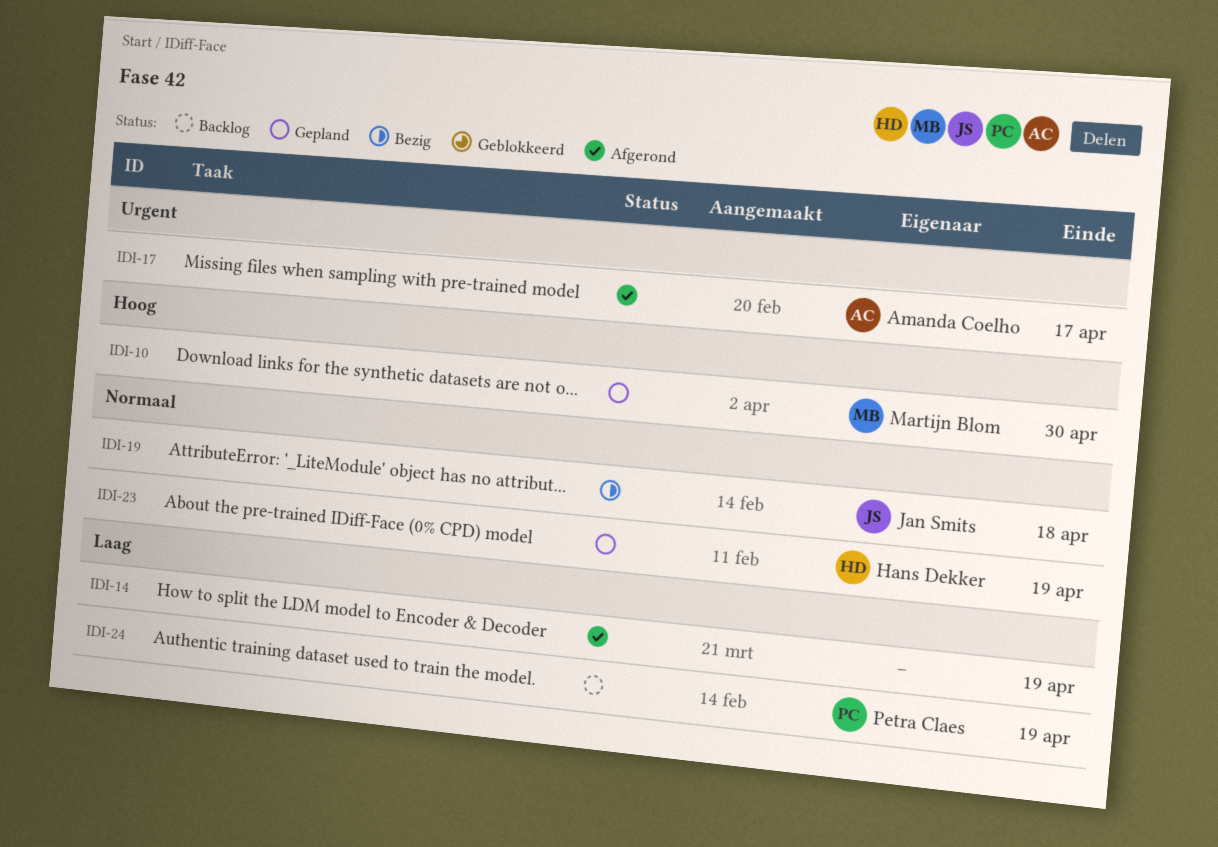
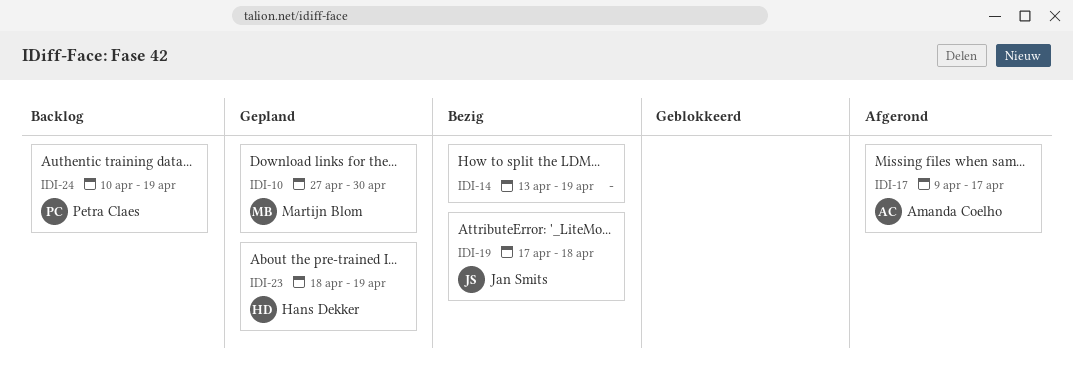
IDI-14, status: Afgerond -> Bezig

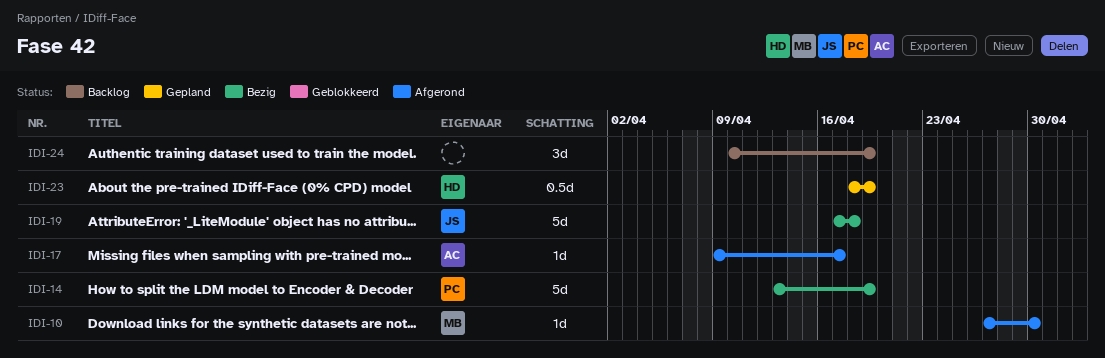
IDI-10, status: Gepland -> Afgerond
IDI-14, owner: none -> Petra Claes
IDI-24, owner: Petra Claes -> none

